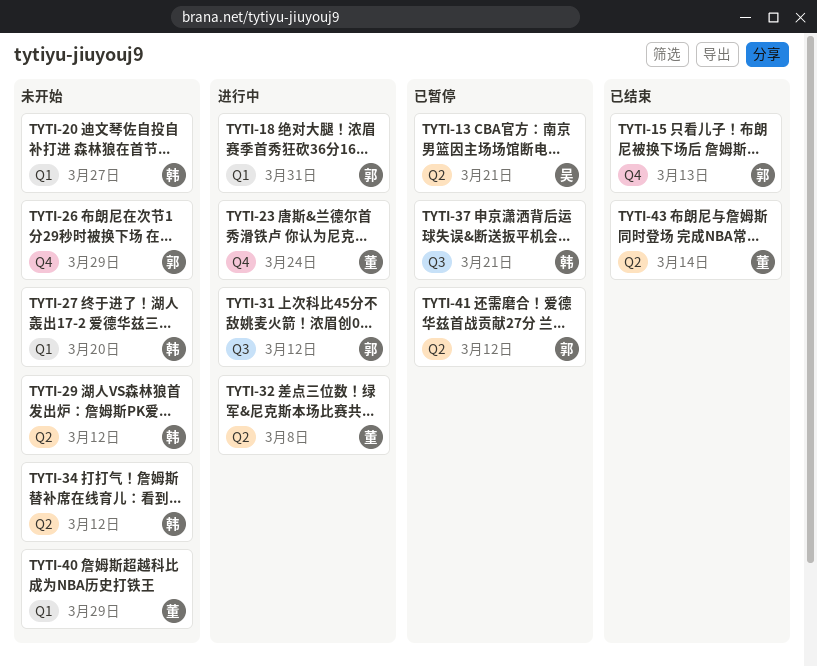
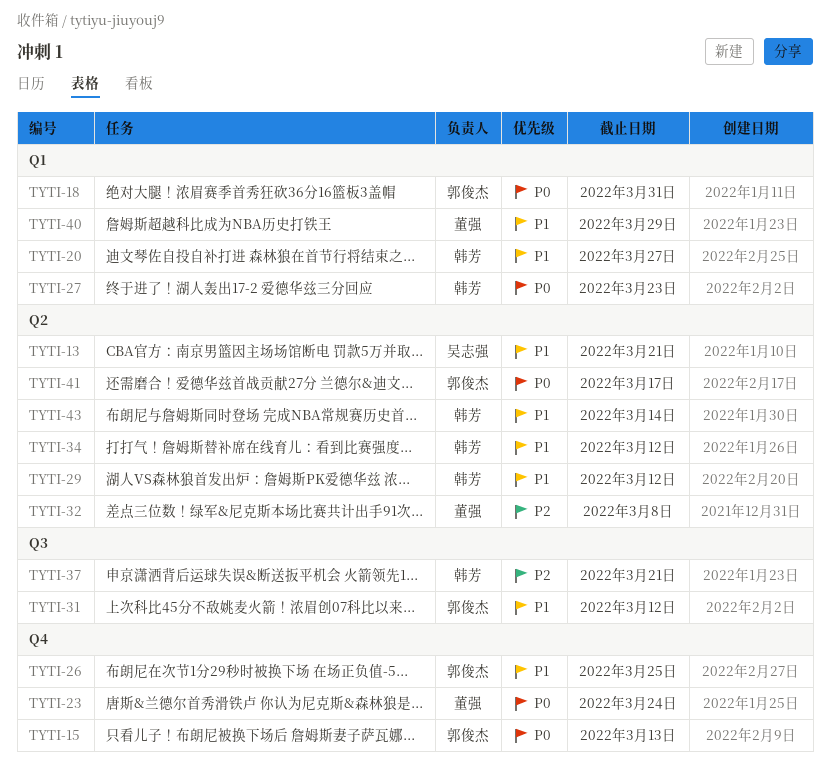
TYTI-26, due: Mar 29 -> Mar 25
TYTI-27, due: Mar 20 -> Mar 23
TYTI-41, due: Mar 12 -> Mar 17
TYTI-43, owner: 董强 -> 韩芳

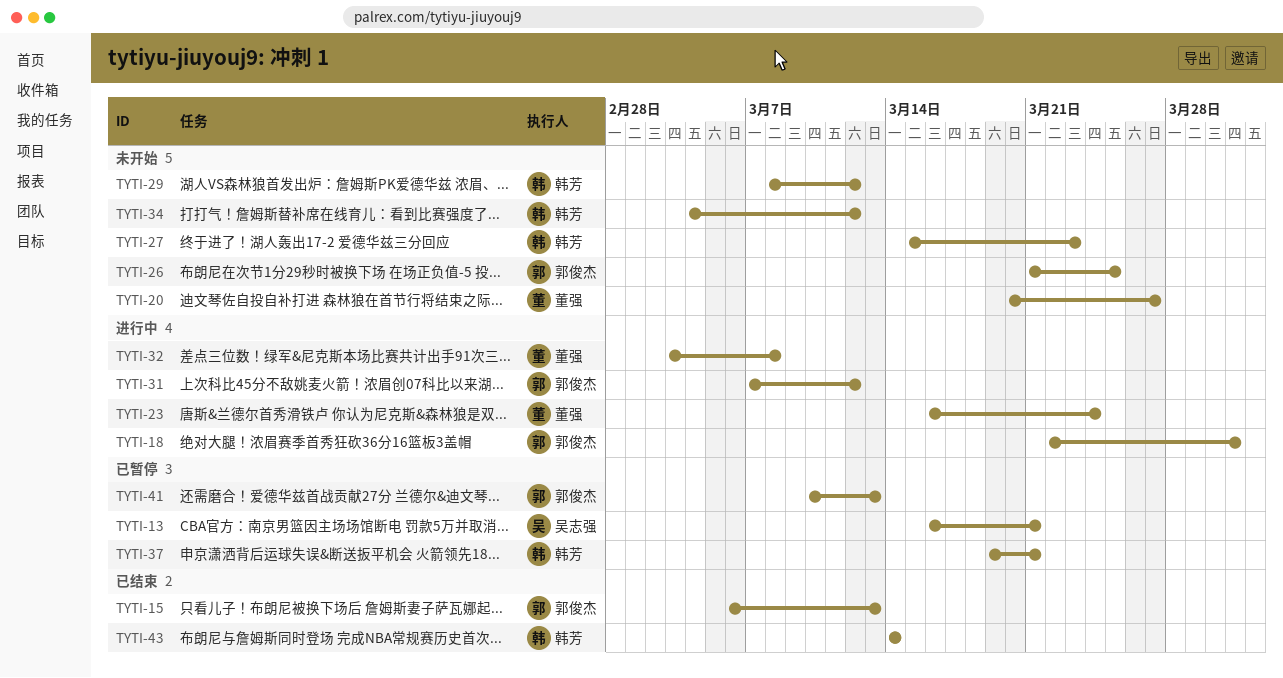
TYTI-20, owner: 韩芳 -> 董强
TYTI-40: present -> none
TYTI-41, due: Mar 17 -> Mar 13

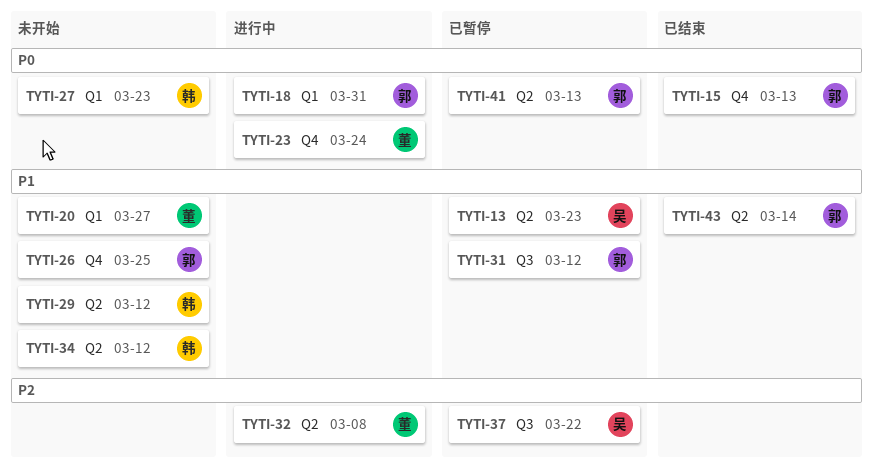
TYTI-13, due: Mar 21 -> Mar 23
TYTI-31, status: 进行中 -> 已暂停
TYTI-37, owner: 韩芳 -> 吴志强
TYTI-37, due: Mar 21 -> Mar 22
TYTI-43, owner: 韩芳 -> 郭俊杰

